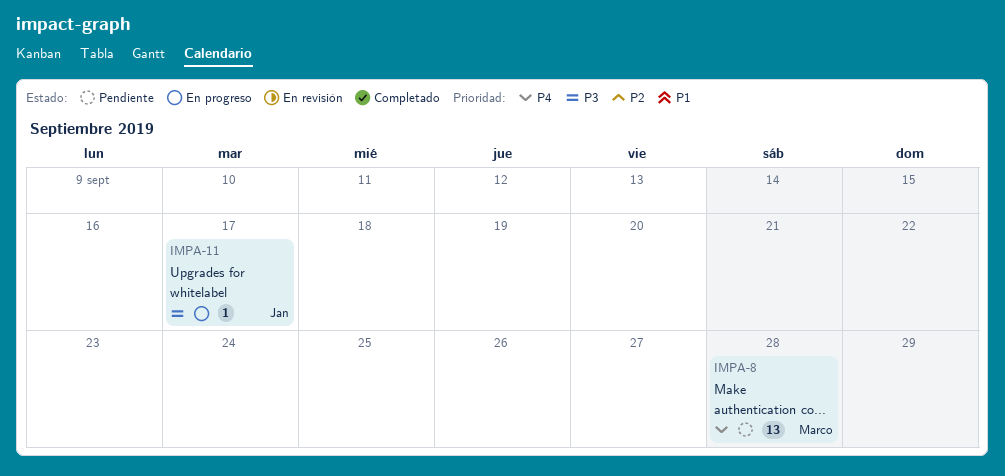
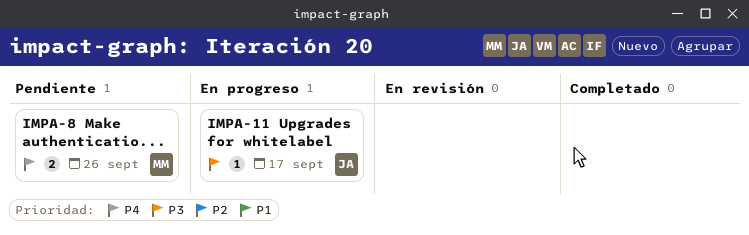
IMPA-8, estimate: 13 -> 2
IMPA-8, due: Sep 28 -> Sep 26

